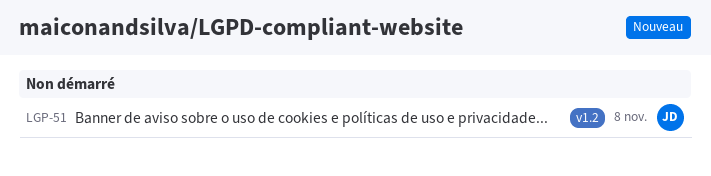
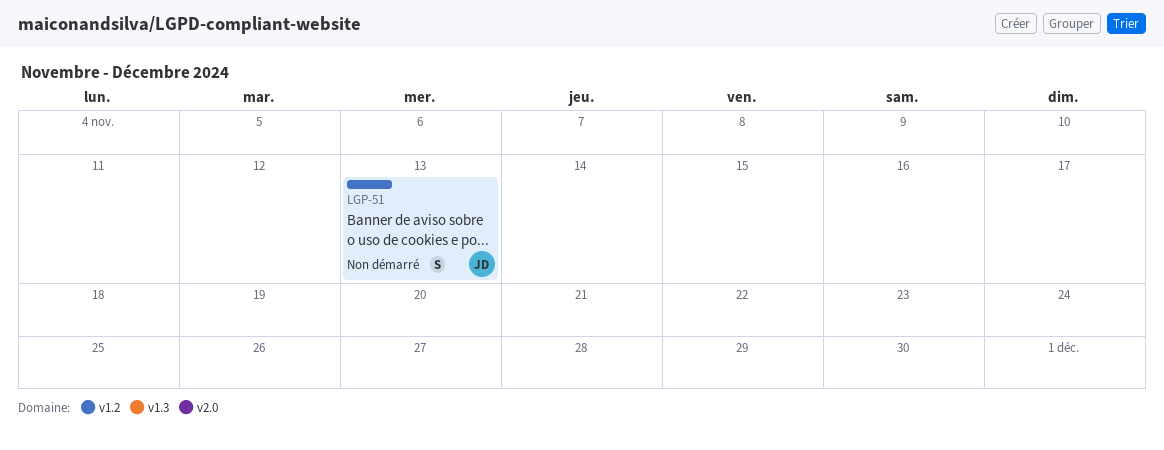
LGP-51, due: Nov 8 -> Nov 13

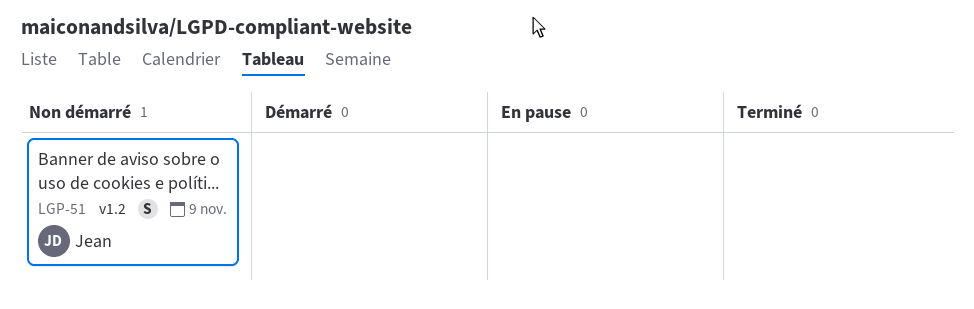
LGP-51, due: Nov 13 -> Nov 9

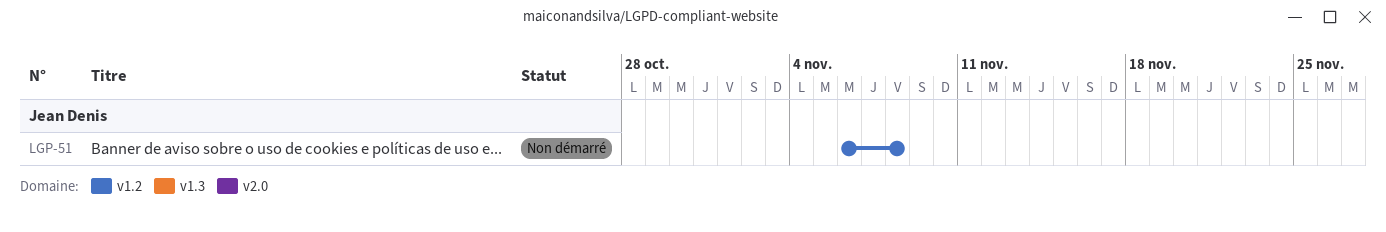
LGP-51, due: Nov 9 -> Nov 8

